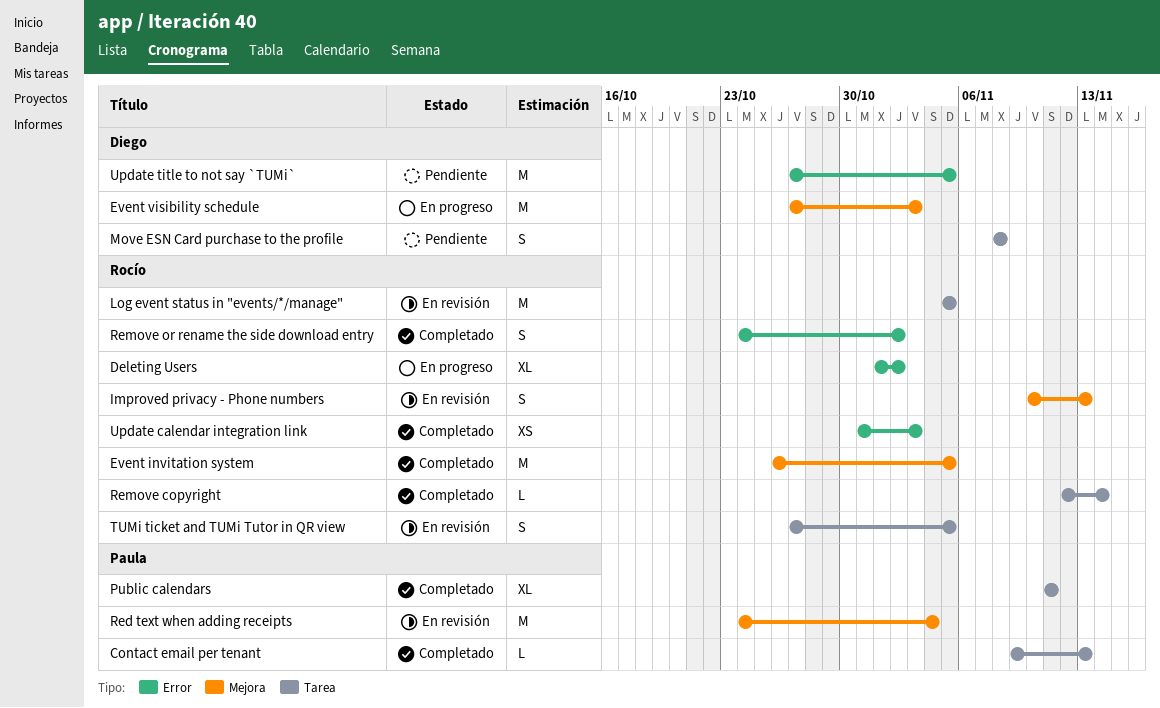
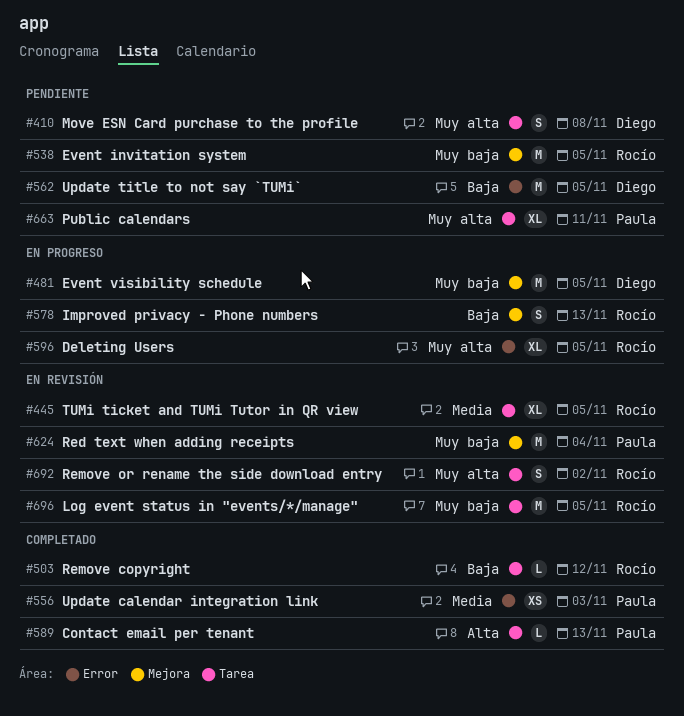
Deleting Users, due: Nov 2 -> Nov 5
Event invitation system, status: Completado -> Pendiente
Event visibility schedule, due: Nov 3 -> Nov 5
Improved privacy - Phone numbers, status: En revisión -> En progreso
Public calendars, status: Completado -> Pendiente
Remove copyright, due: Nov 14 -> Nov 12
Remove or rename the side download entry, status: Completado -> En revisión
Remove or rename the side download entry, label: Error -> Tarea
TUMi ticket and TUMi Tutor in QR view, estimate: S -> XL
Update calendar integration link, owner: Rocío -> Paula

